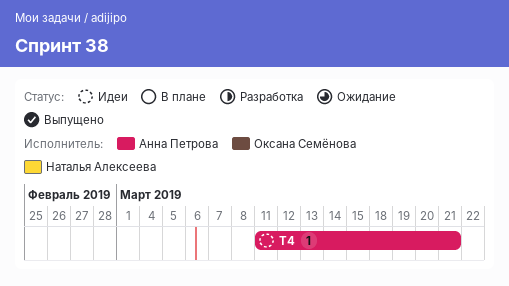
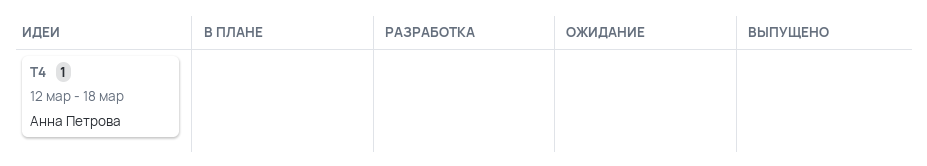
T4, start: Mar 11 -> Mar 12
T4, due: Mar 21 -> Mar 18

